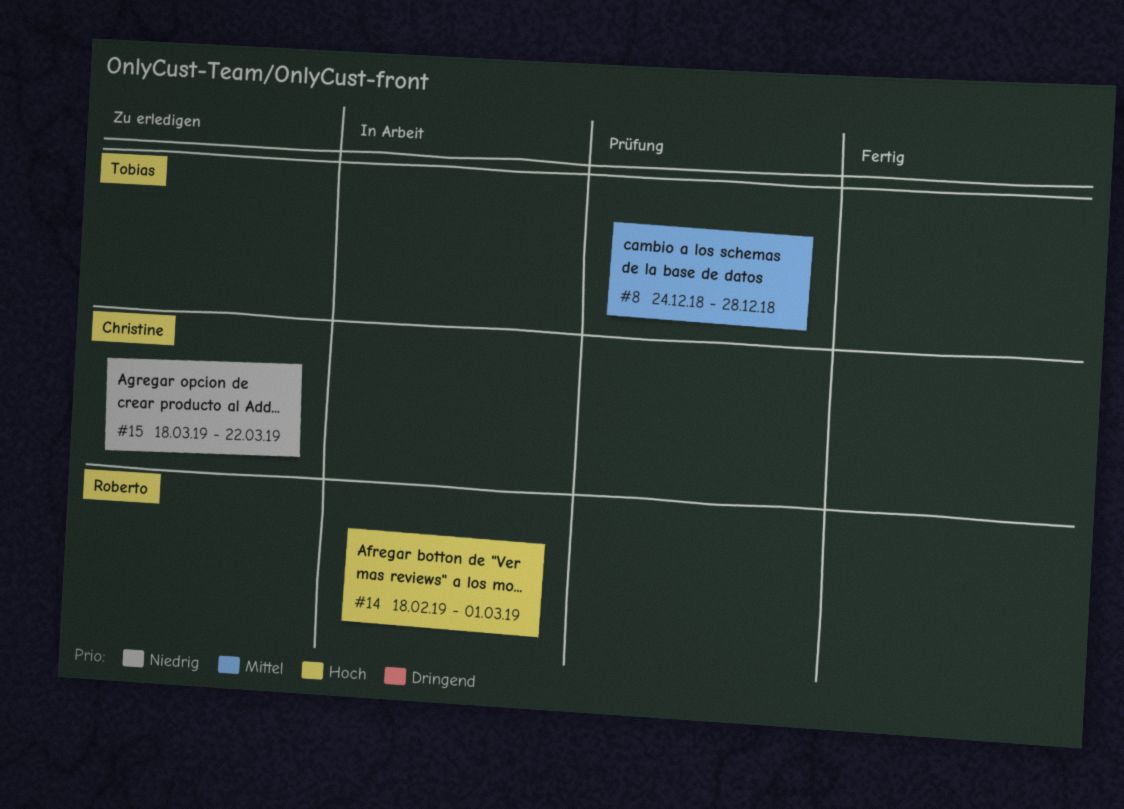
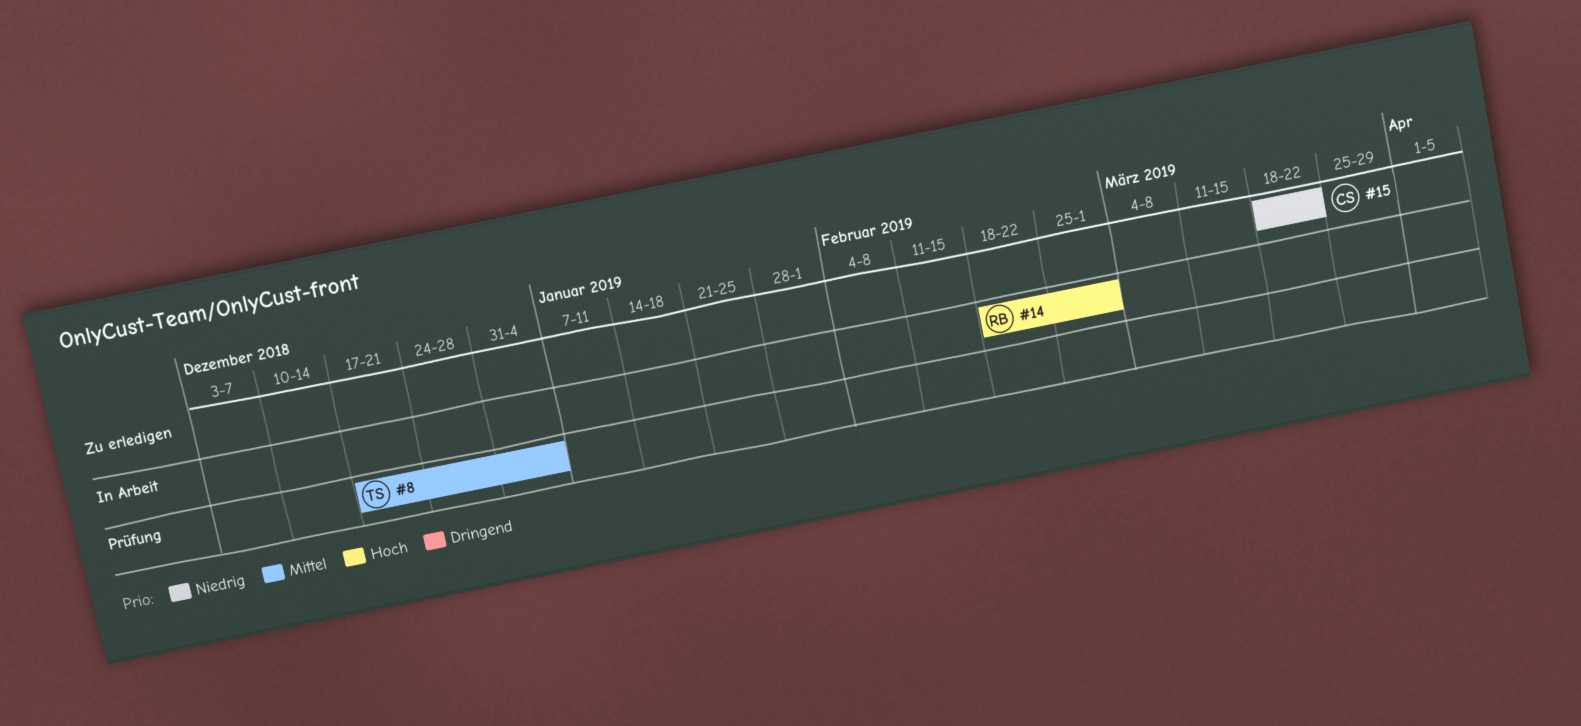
#8, start: Dec 24 -> Dec 17
#8, due: Dec 28 -> Jan 4

